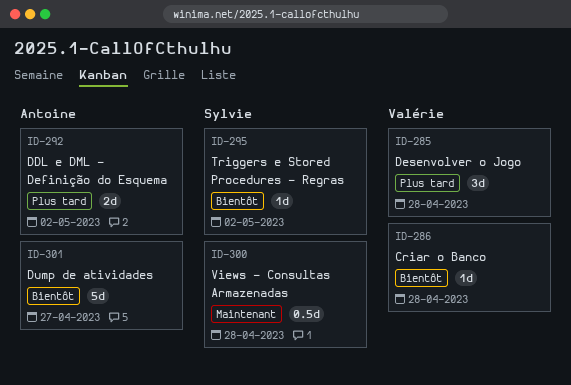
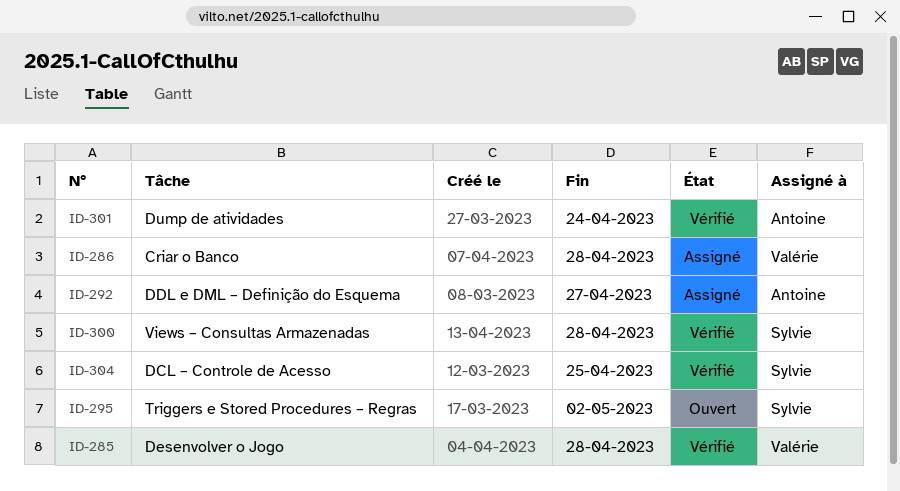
ID-292, due: May 2 -> Apr 27
ID-301, due: Apr 27 -> Apr 24
ID-304: none -> present

